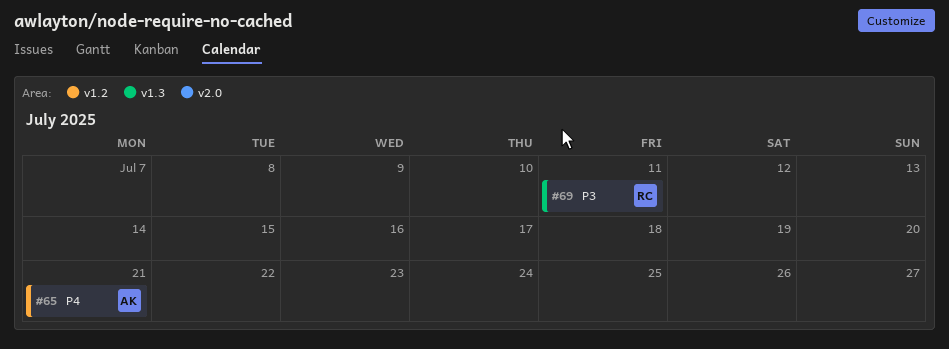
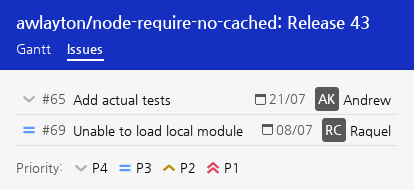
#69, due: Jul 11 -> Jul 8

